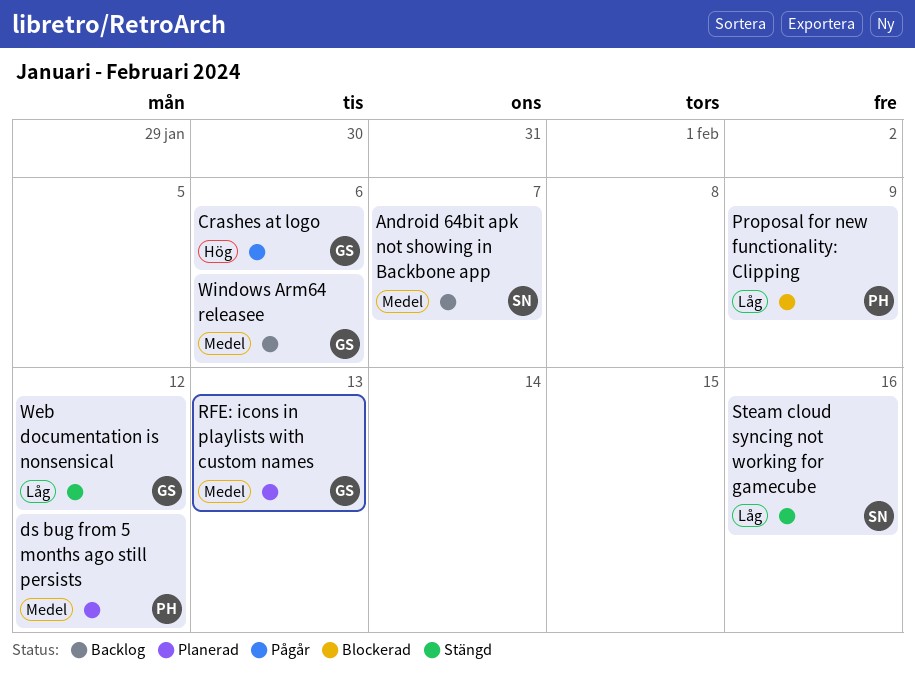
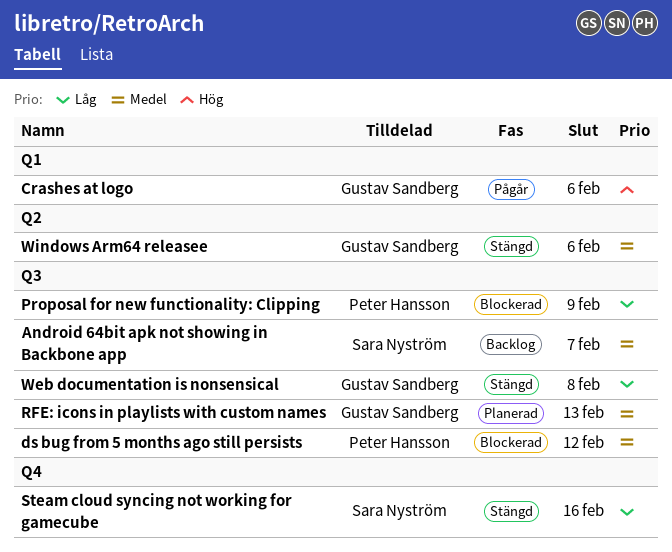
ds bug from 5 months ago still persists, status: Planerad -> Blockerad
Web documentation is nonsensical, due: Feb 12 -> Feb 8
Windows Arm64 releasee, status: Backlog -> Stängd

